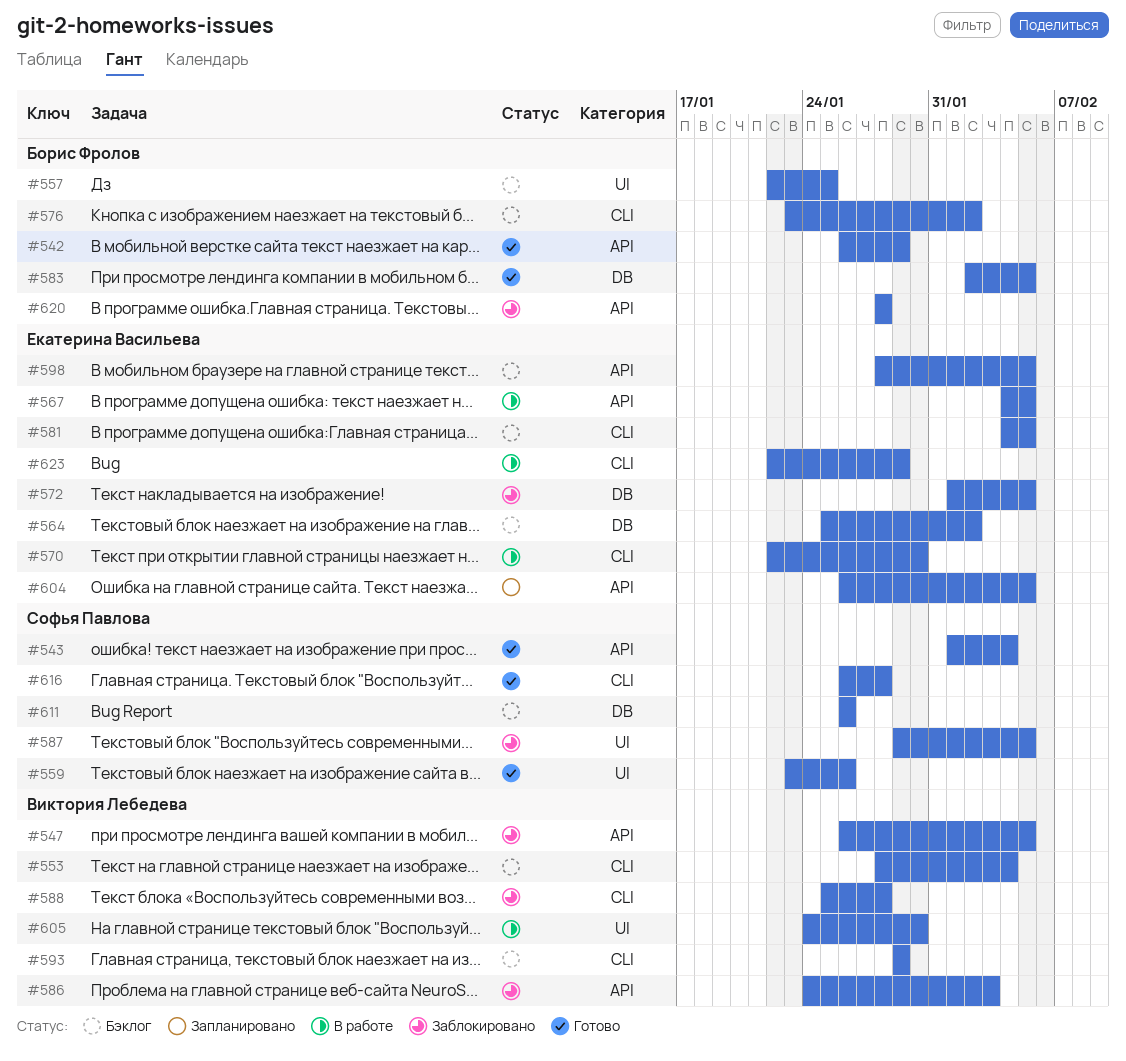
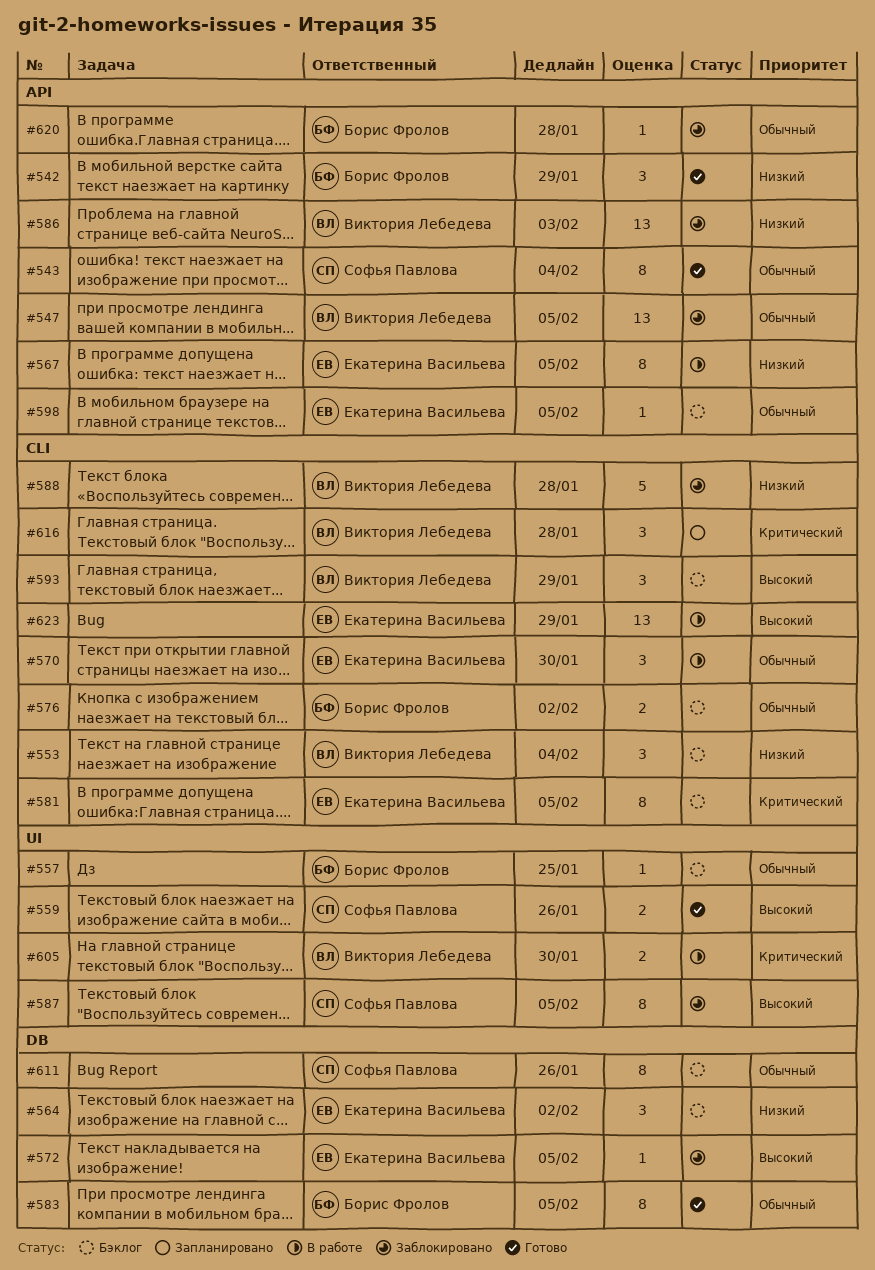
#604: present -> none
#616, status: Готово -> Запланировано
#616, owner: Софья Павлова -> Виктория Лебедева

